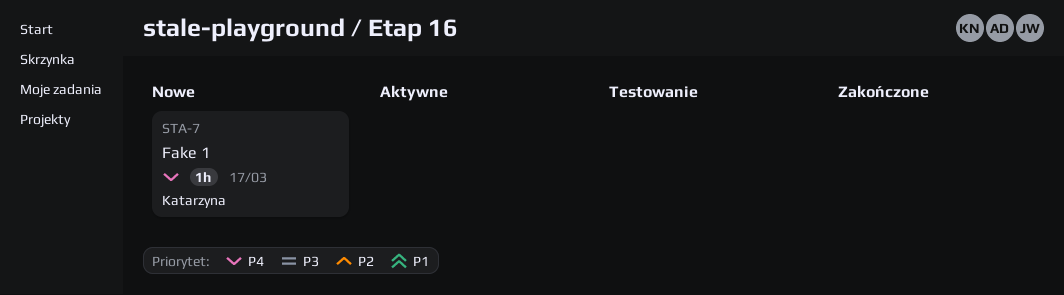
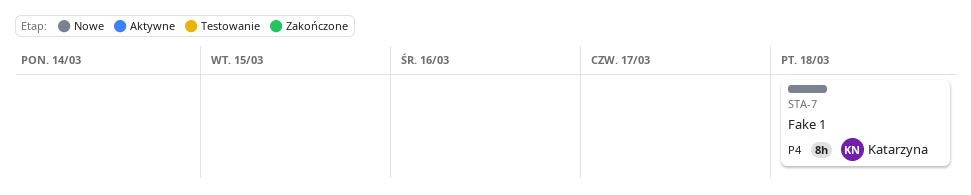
STA-7, estimate: 1h -> 8h
STA-7, due: Mar 17 -> Mar 18

